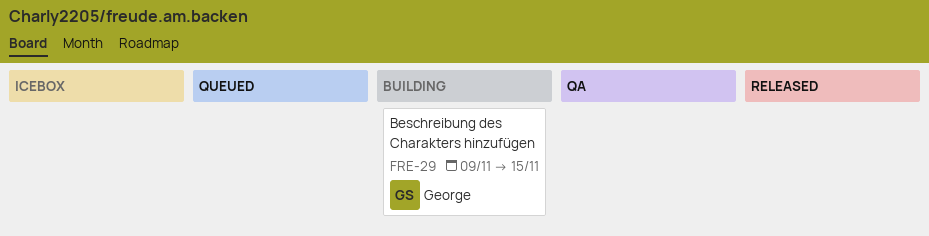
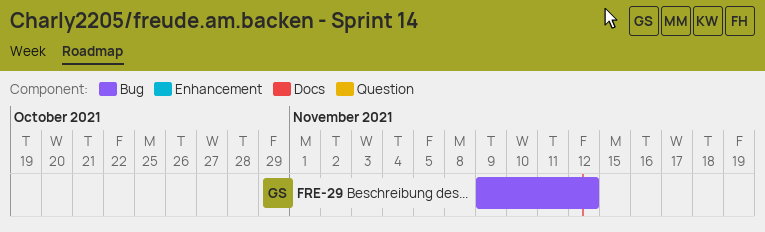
FRE-29, due: Nov 15 -> Nov 12

